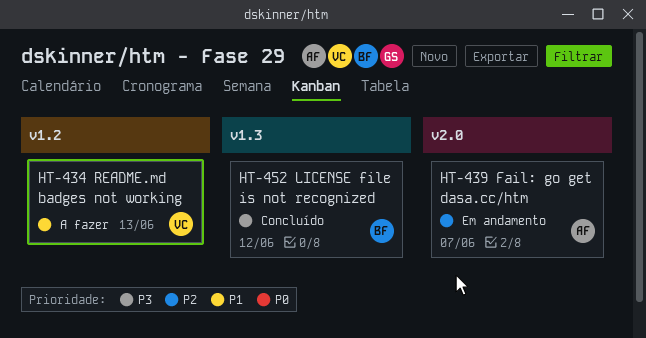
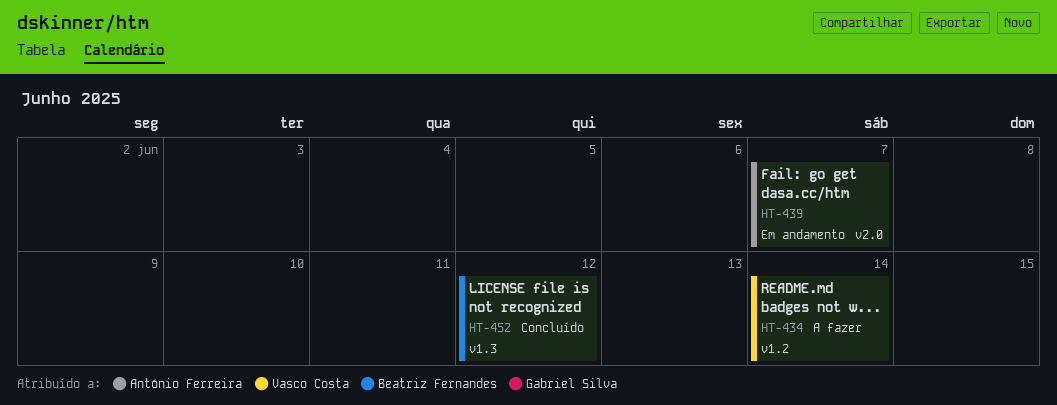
HT-434, due: Jun 13 -> Jun 14

